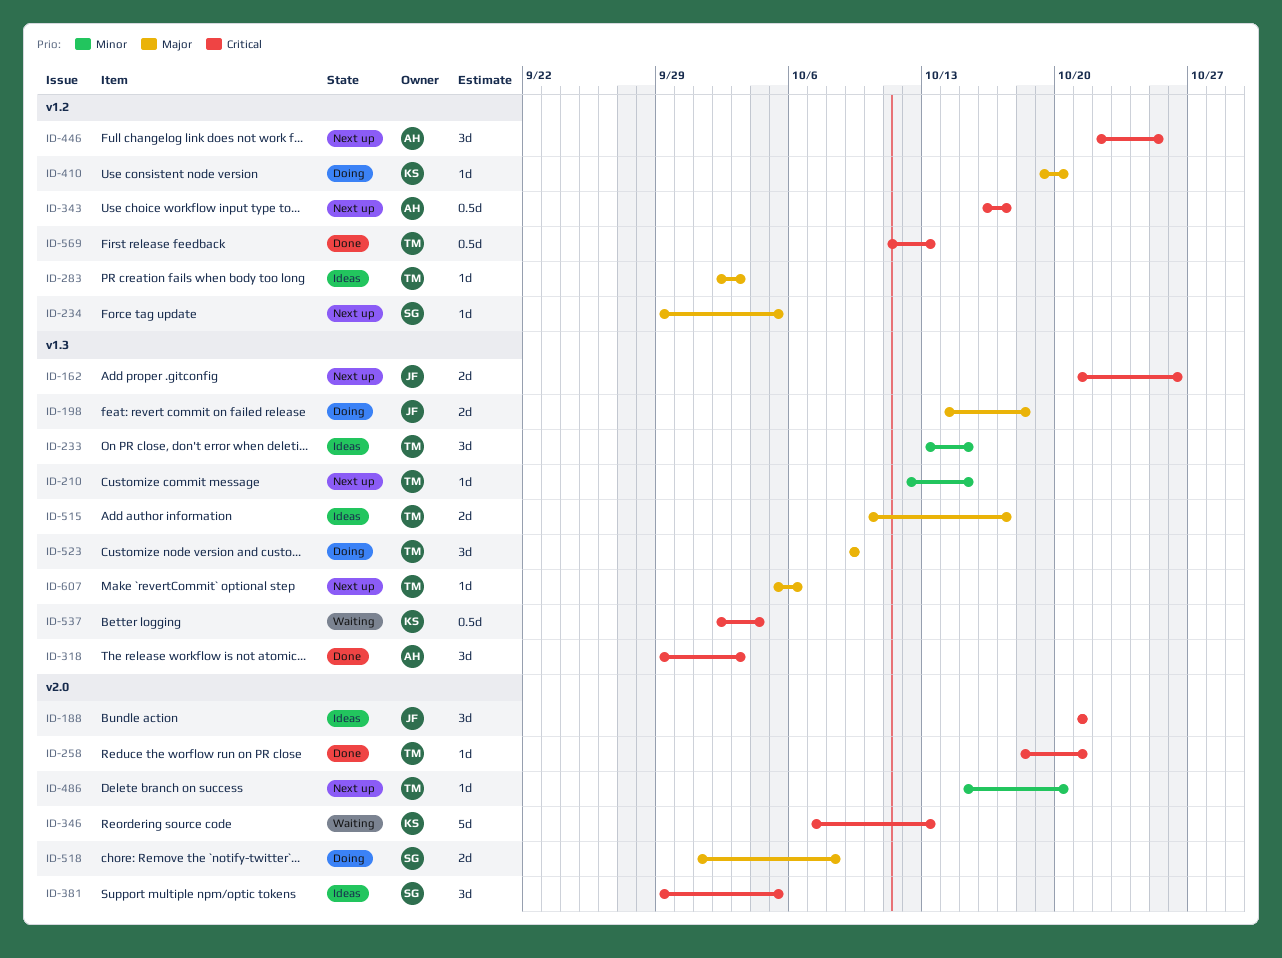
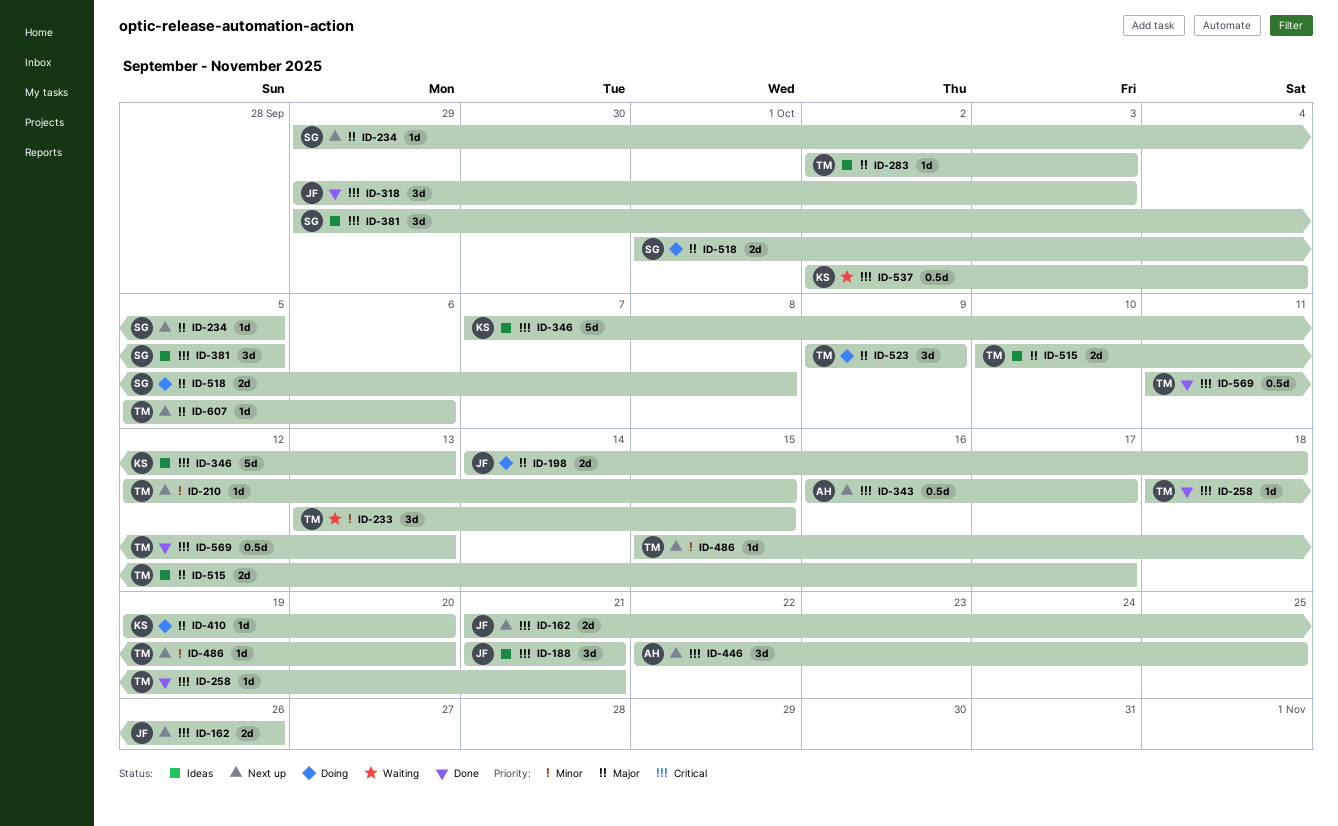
ID-233, status: Ideas -> Waiting
ID-318, owner: AH -> JF
ID-346, status: Waiting -> Ideas

